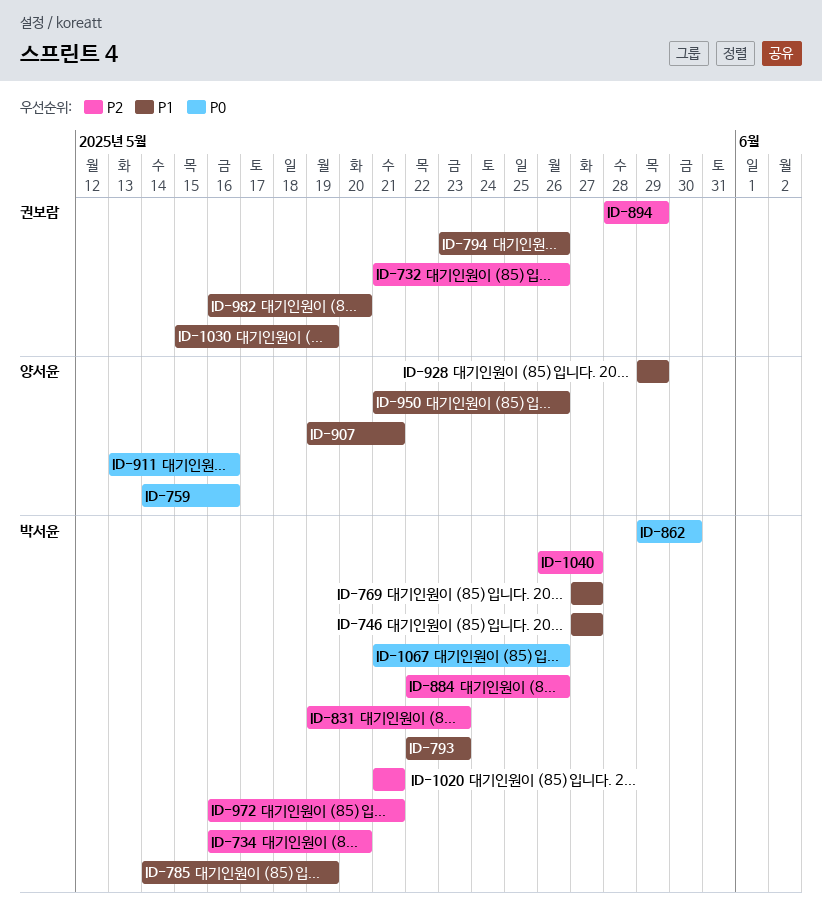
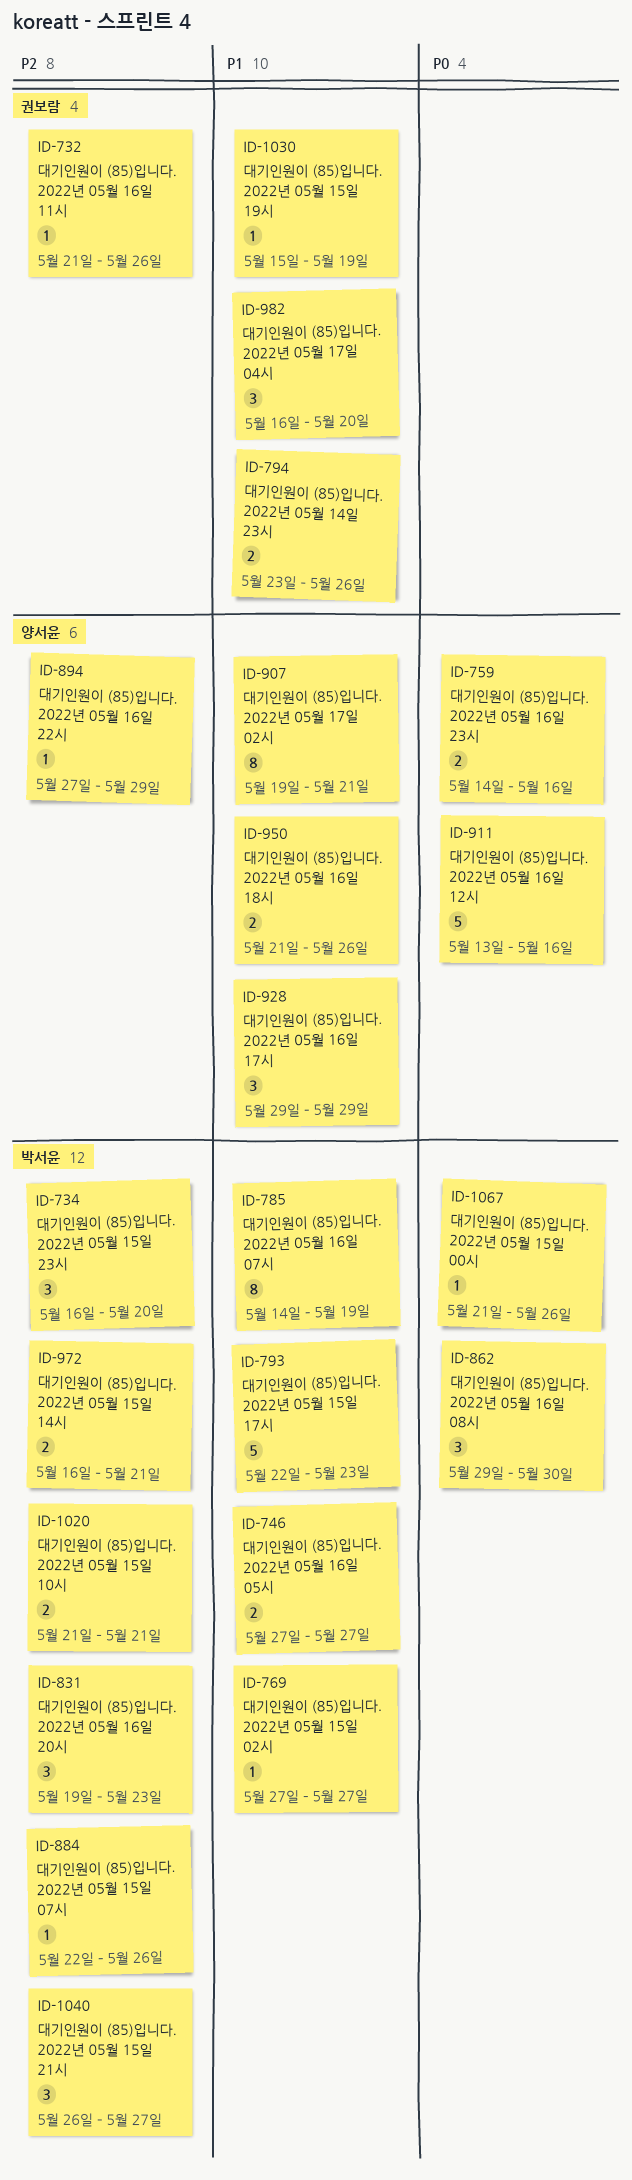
ID-894, owner: 권보람 -> 양서윤
ID-894, start: May 28 -> May 27

